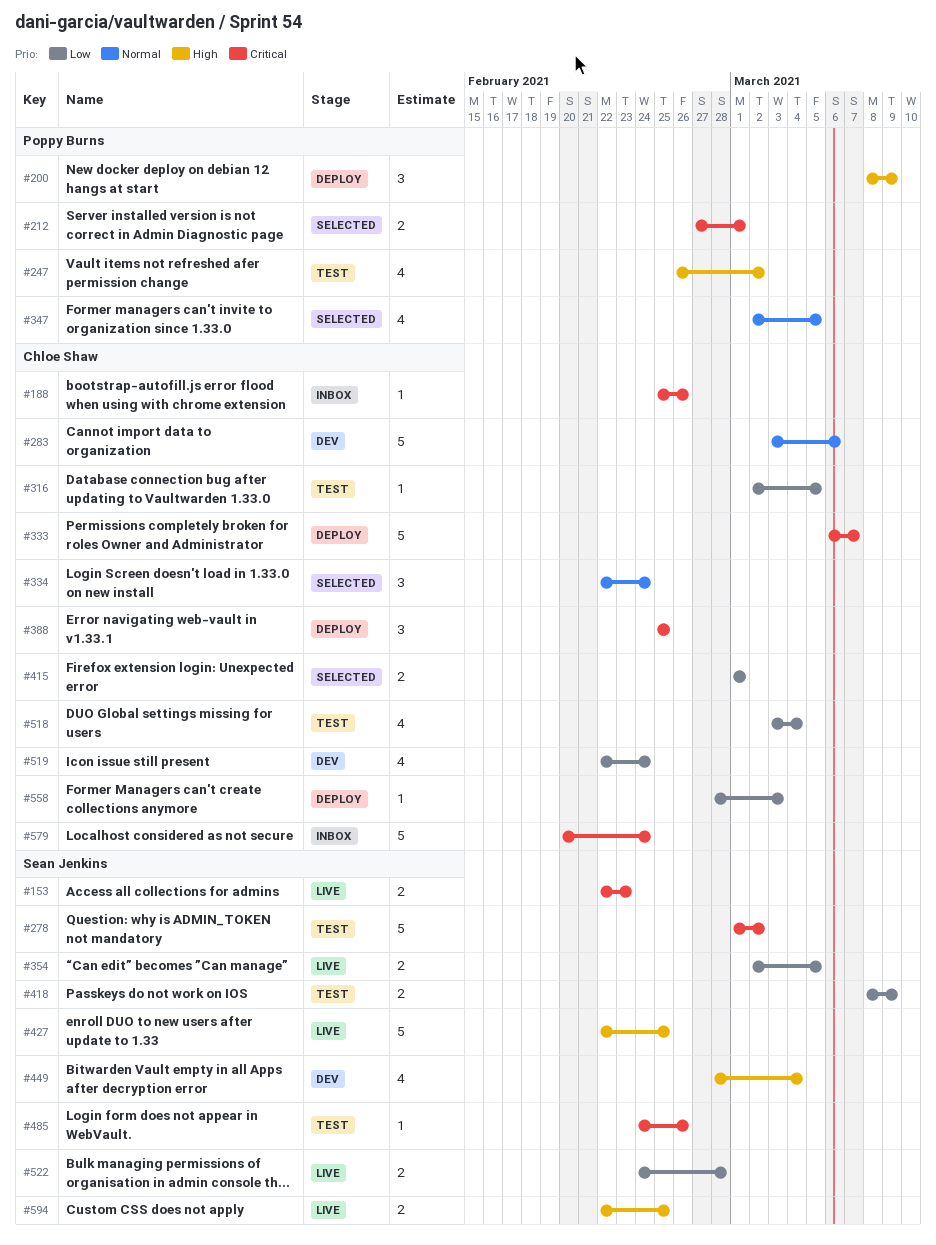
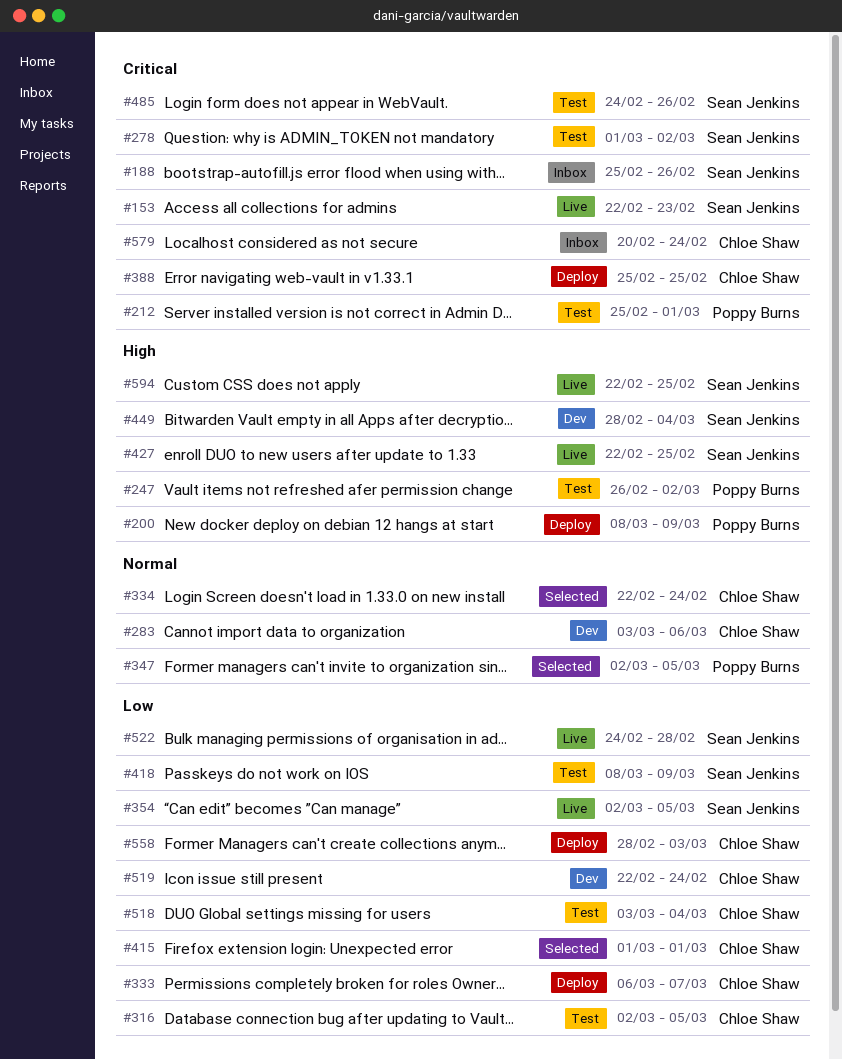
#188, owner: Chloe Shaw -> Sean Jenkins
#212, status: Selected -> Test
#212, start: Feb 27 -> Feb 25
#333, priority: Critical -> Low

